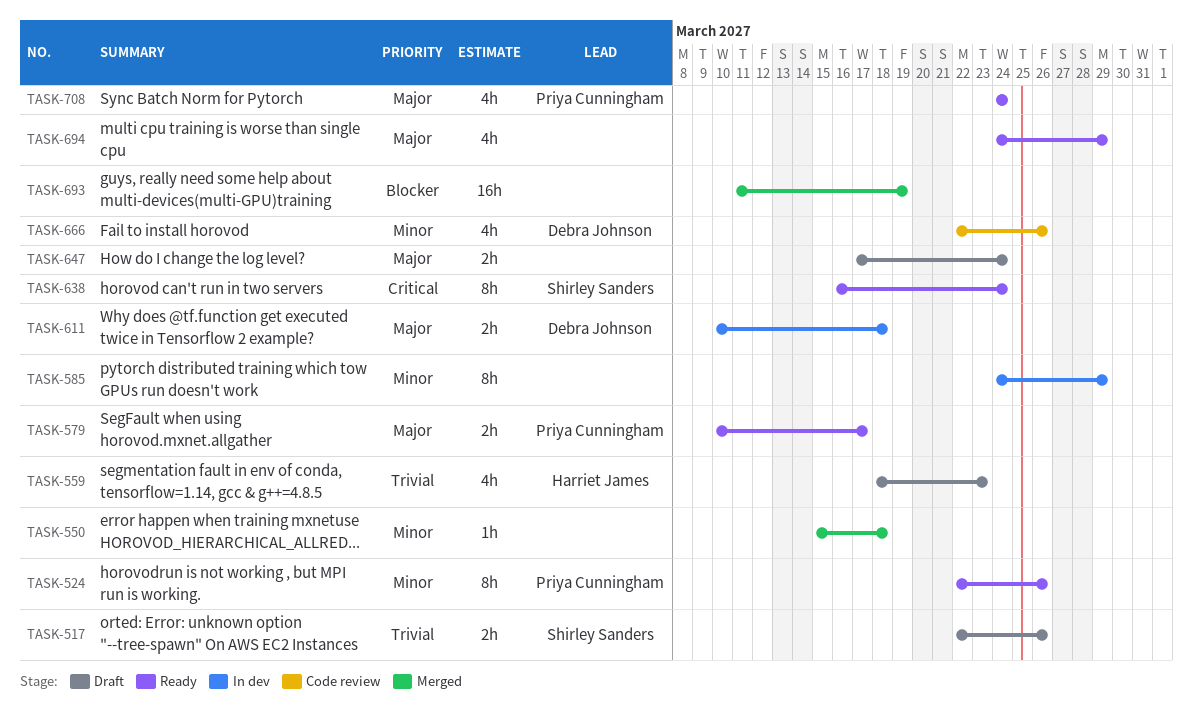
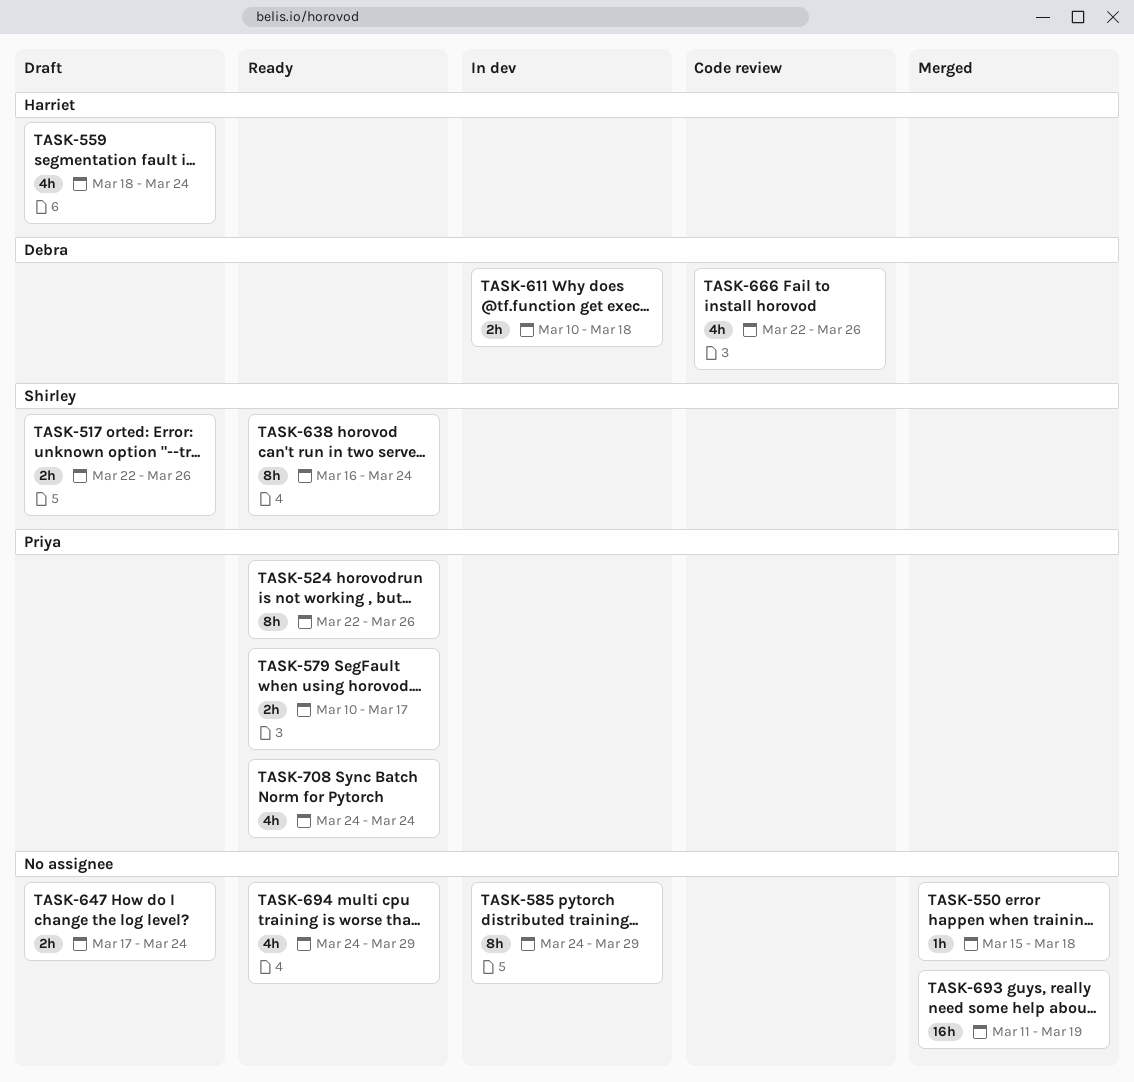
TASK-559, due: Mar 23 -> Mar 24

